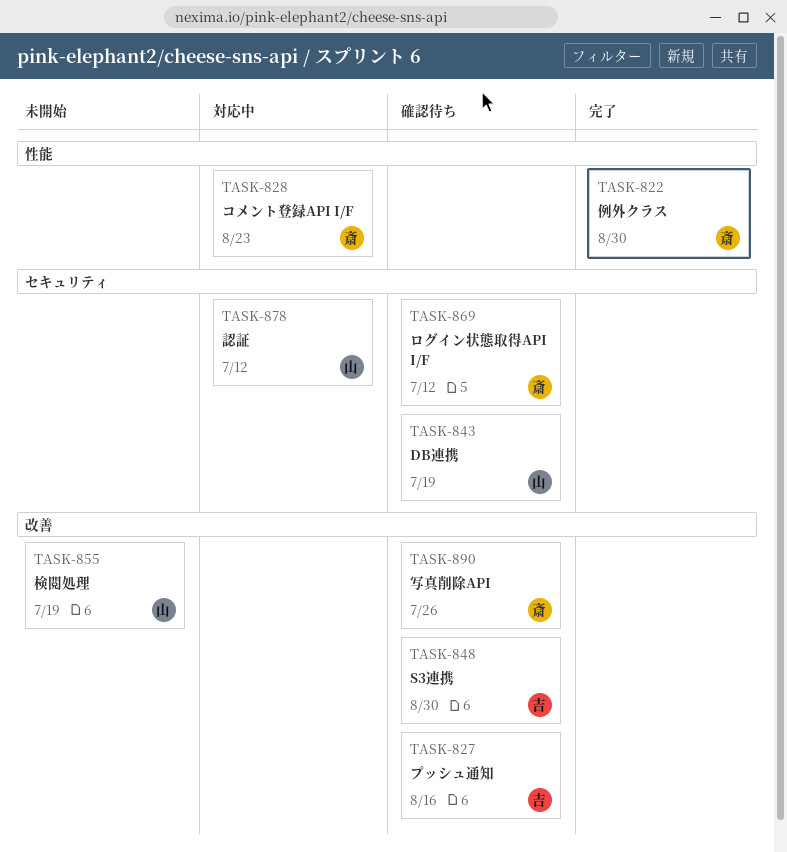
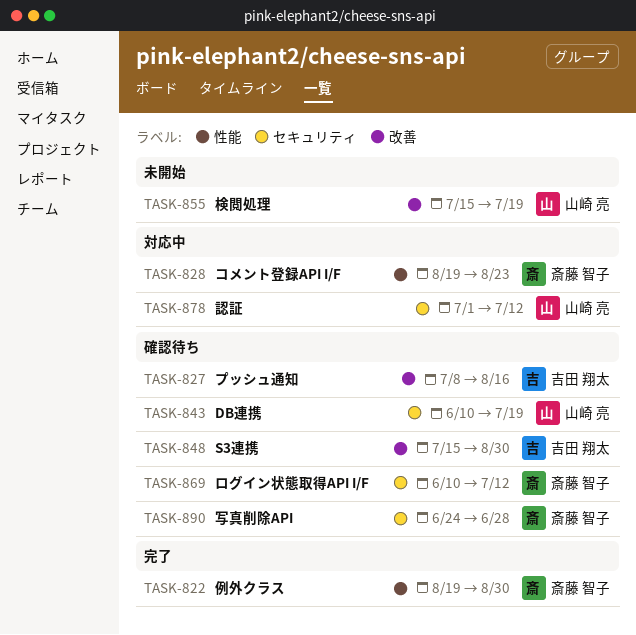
TASK-890, label: 改善 -> セキュリティ
TASK-890, due: Jul 26 -> Jun 28

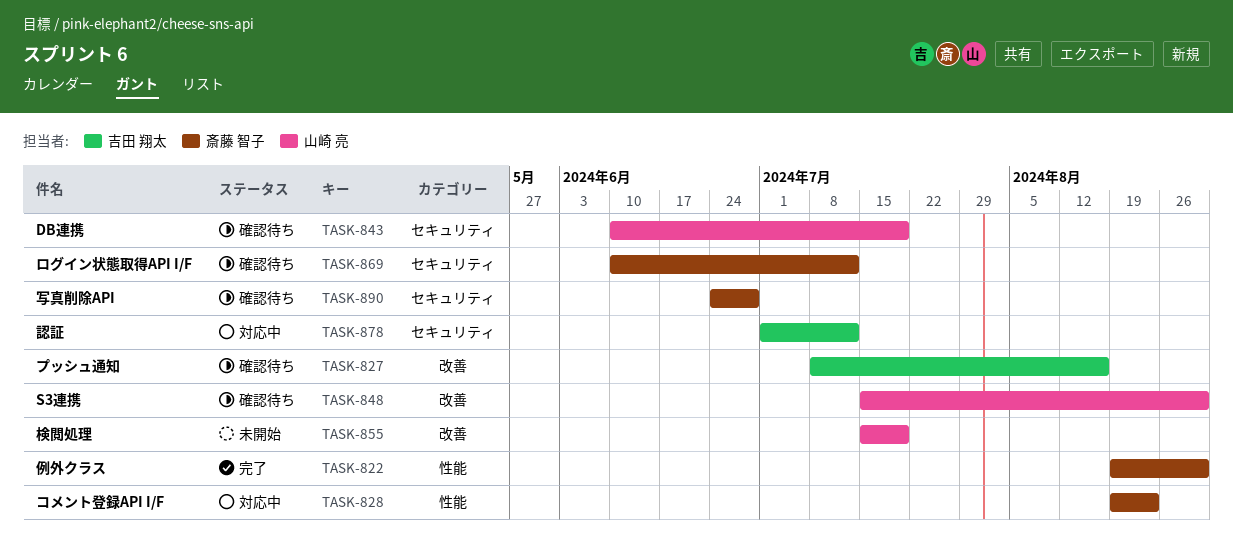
TASK-848, owner: 吉田 翔太 -> 山崎 亮
TASK-878, owner: 山崎 亮 -> 吉田 翔太

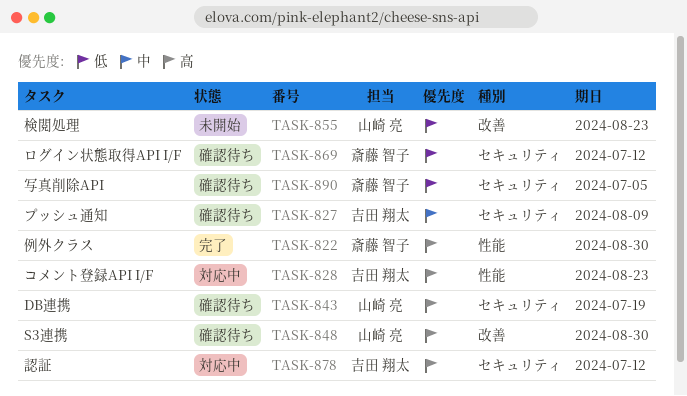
TASK-827, label: 改善 -> セキュリティ
TASK-827, due: Aug 16 -> Aug 9
TASK-828, owner: 斎藤 智子 -> 吉田 翔太
TASK-855, due: Jul 19 -> Aug 23
TASK-890, due: Jun 28 -> Jul 5

